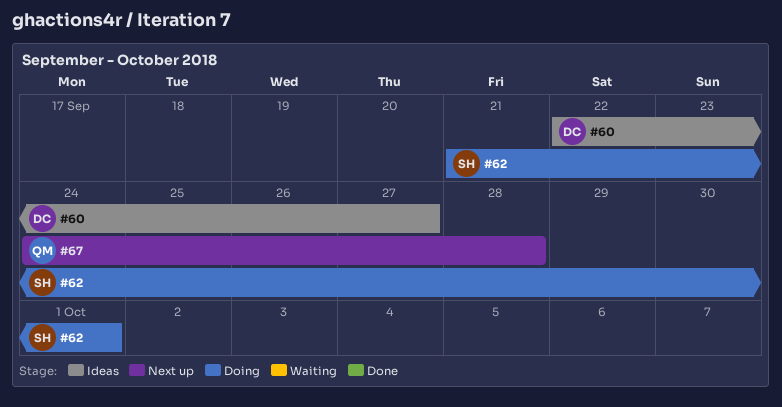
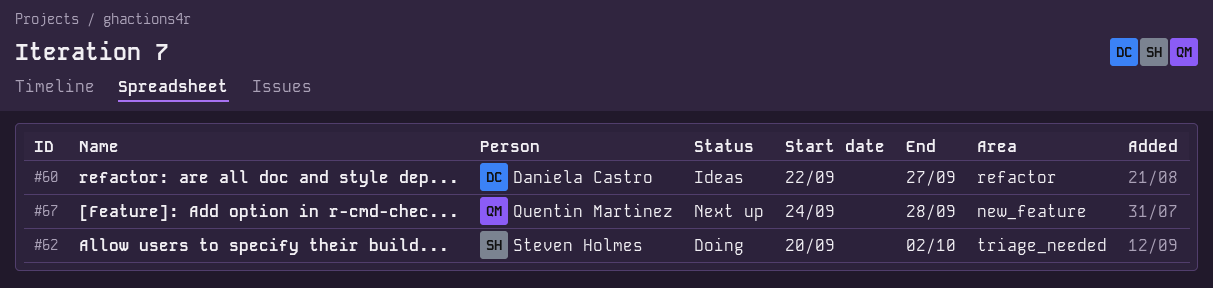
#62, start: Sep 21 -> Sep 20
#62, due: Oct 1 -> Oct 2

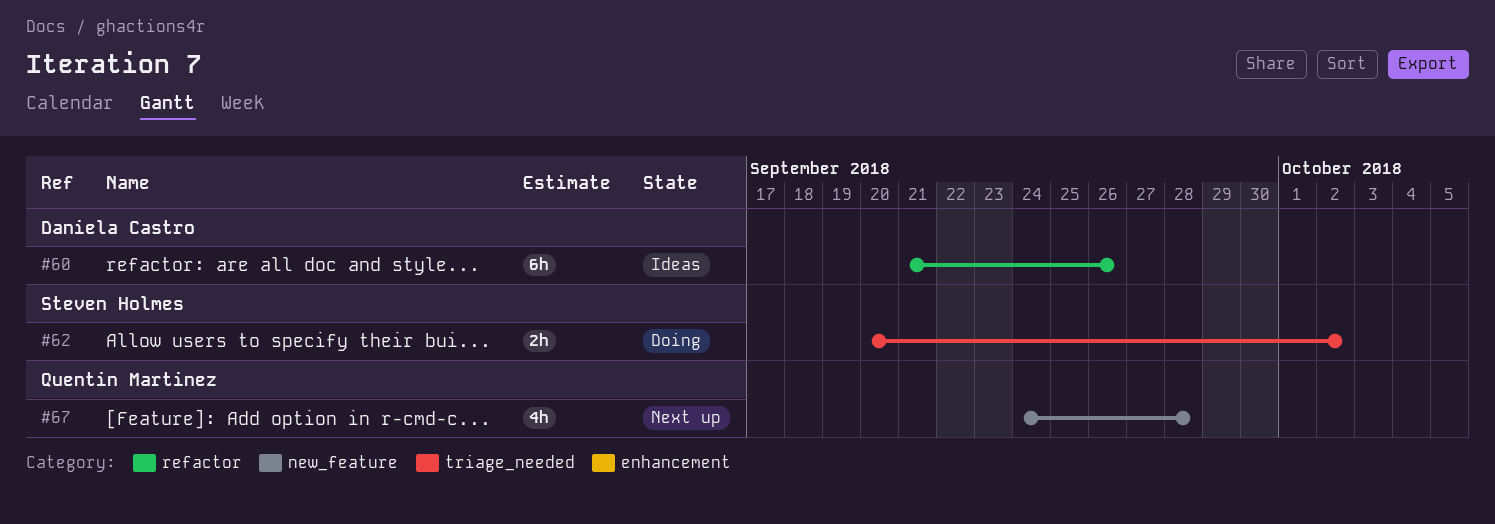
#60, start: Sep 22 -> Sep 21
#60, due: Sep 27 -> Sep 26

